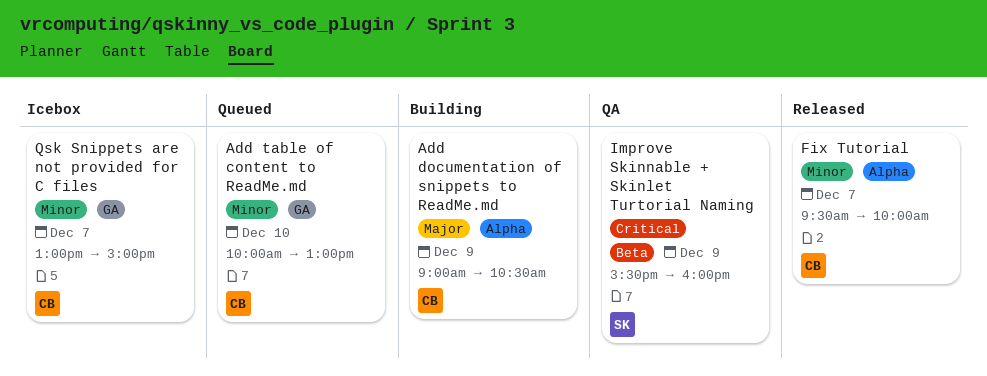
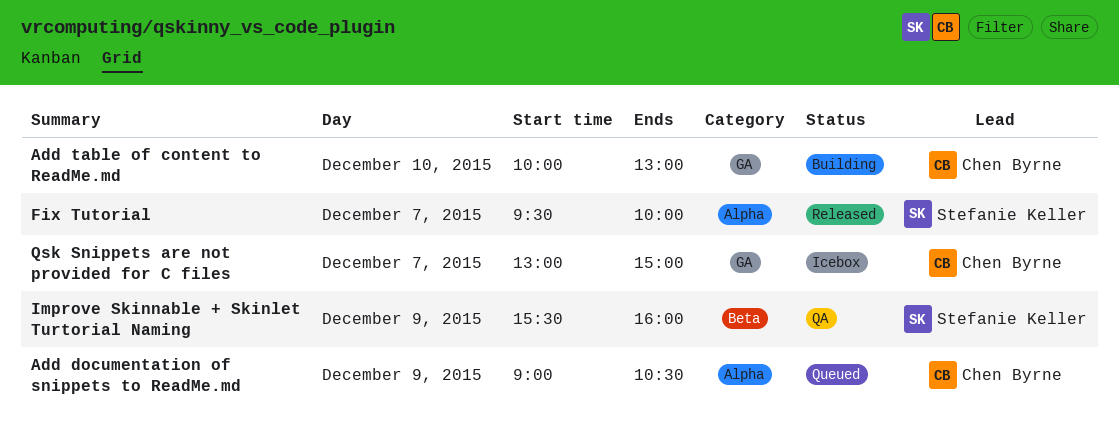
Add documentation of snippets to ReadMe.md, status: Building -> Queued
Add table of content to ReadMe.md, status: Queued -> Building
Fix Tutorial, owner: Chen Byrne -> Stefanie Keller

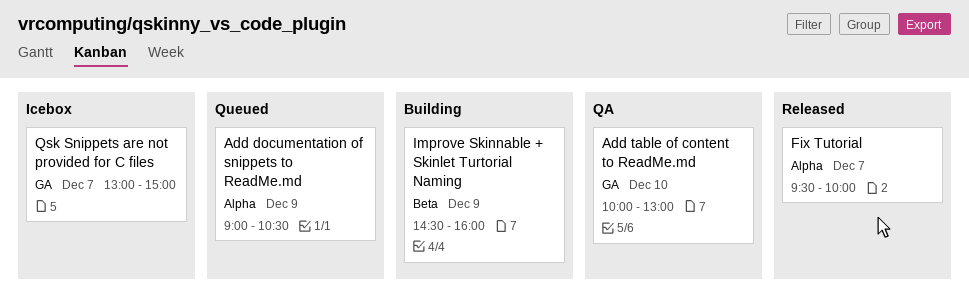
Add table of content to ReadMe.md, status: Building -> QA
Improve Skinnable + Skinlet Turtorial Naming, status: QA -> Building
Improve Skinnable + Skinlet Turtorial Naming, begins: 15:30 -> 14:30

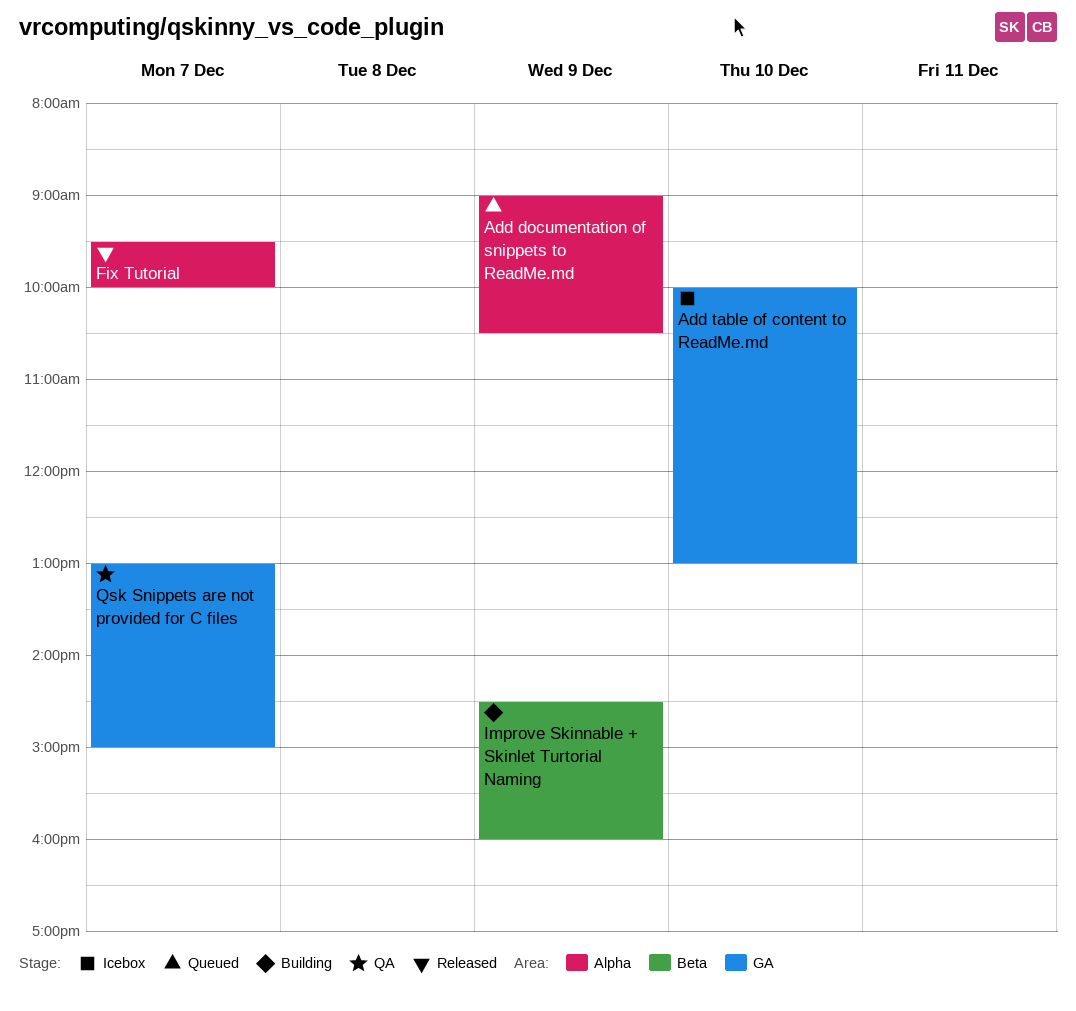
Add table of content to ReadMe.md, status: QA -> Icebox
Qsk Snippets are not provided for C files, status: Icebox -> QA

